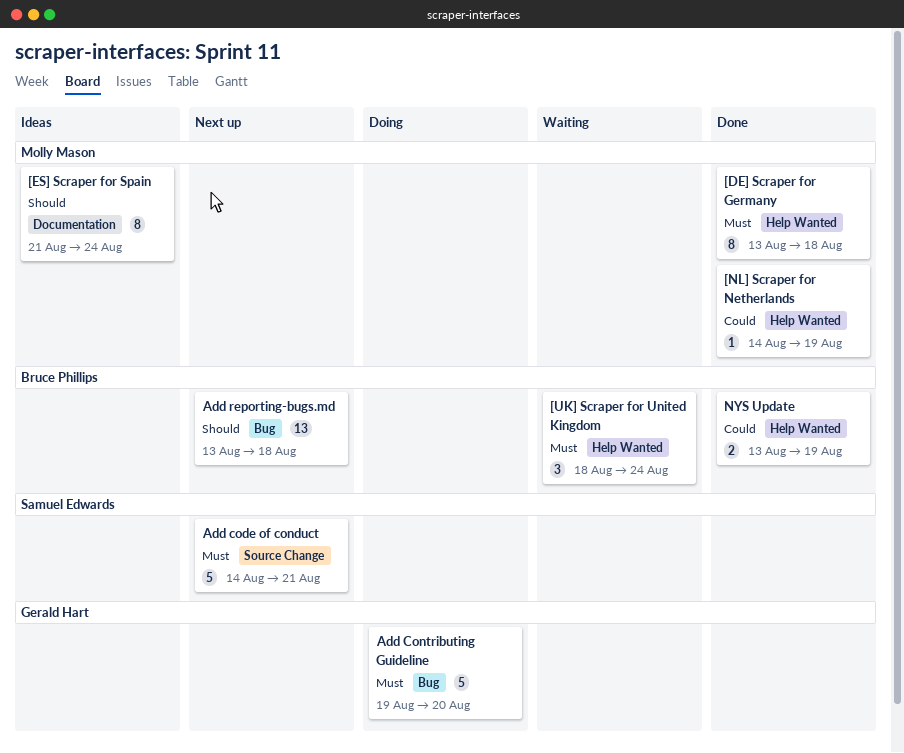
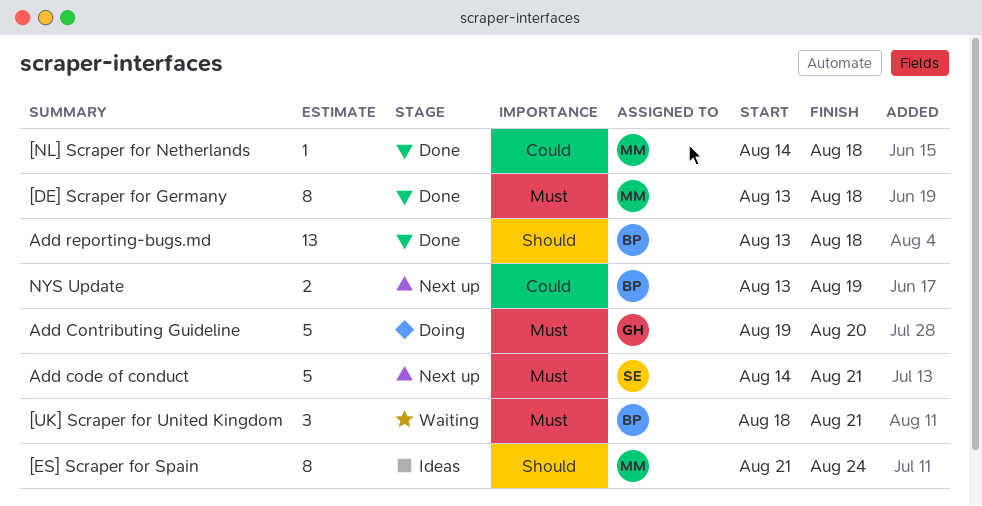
[NL] Scraper for Netherlands, due: Aug 19 -> Aug 18
[UK] Scraper for United Kingdom, due: Aug 24 -> Aug 21
Add reporting-bugs.md, status: Next up -> Done
NYS Update, status: Done -> Next up

